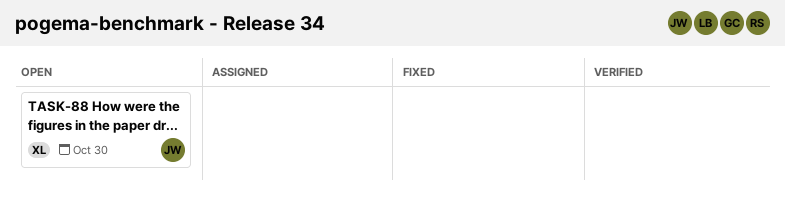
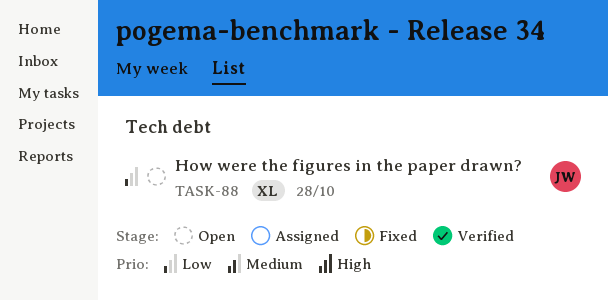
TASK-88, due: Oct 30 -> Oct 28

